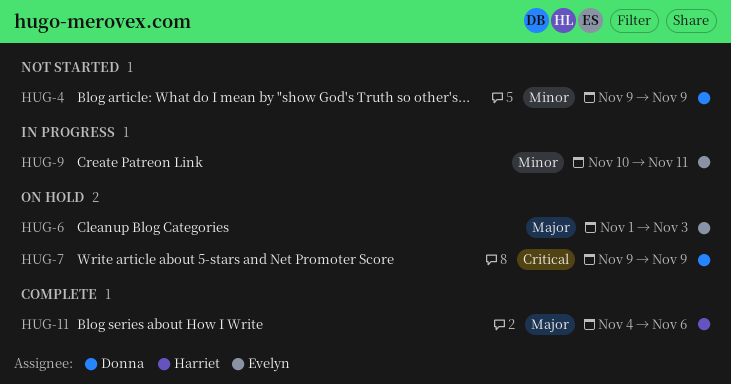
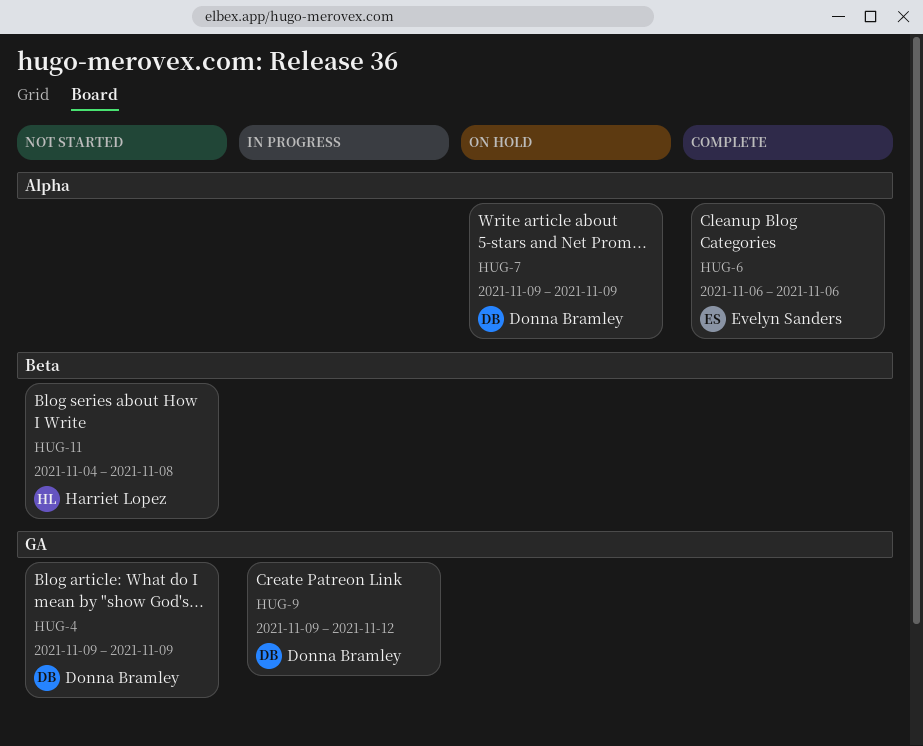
HUG-6, status: On hold -> Complete
HUG-6, start: Nov 1 -> Nov 6
HUG-6, due: Nov 3 -> Nov 6
HUG-9, owner: Evelyn Sanders -> Donna Bramley
HUG-9, start: Nov 10 -> Nov 9
HUG-9, due: Nov 11 -> Nov 12
HUG-11, status: Complete -> Not started
HUG-11, due: Nov 6 -> Nov 8

